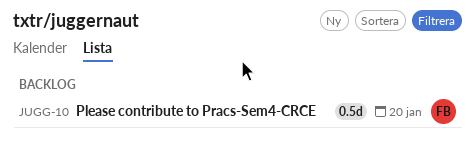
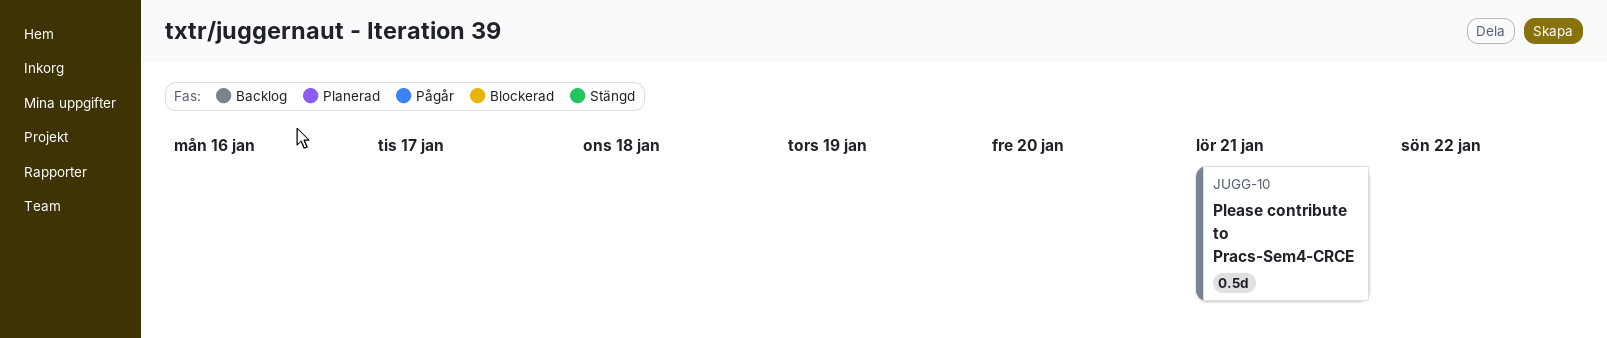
JUGG-10, due: Jan 20 -> Jan 21

